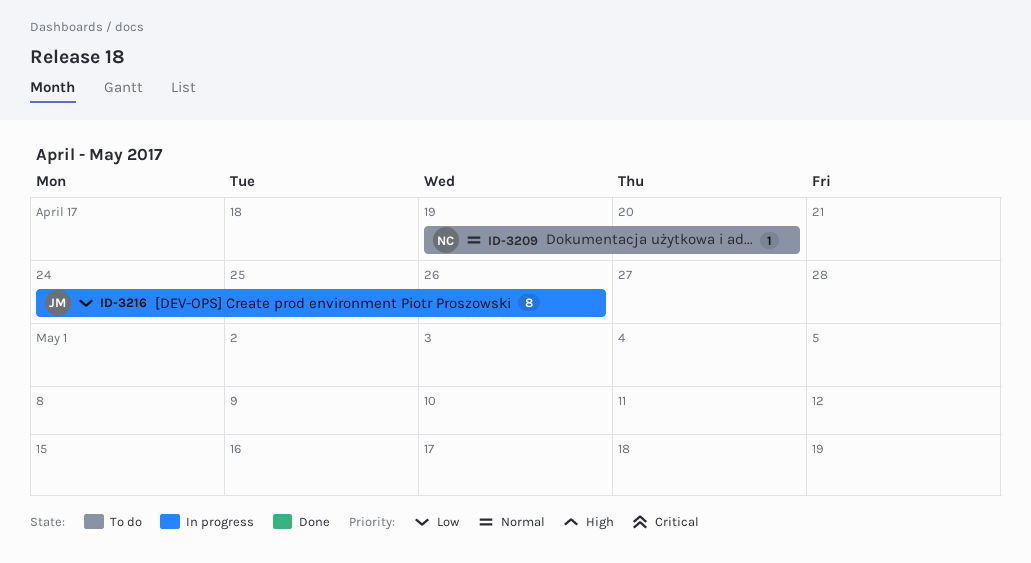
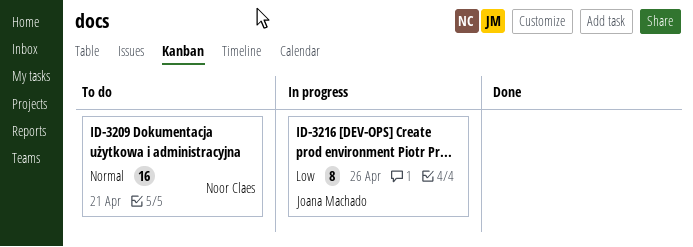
ID-3209, estimate: 1 -> 16
ID-3209, due: Apr 20 -> Apr 21

